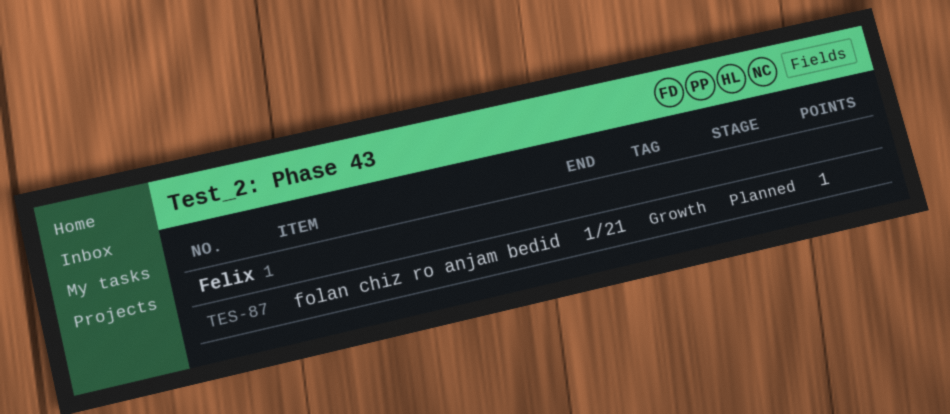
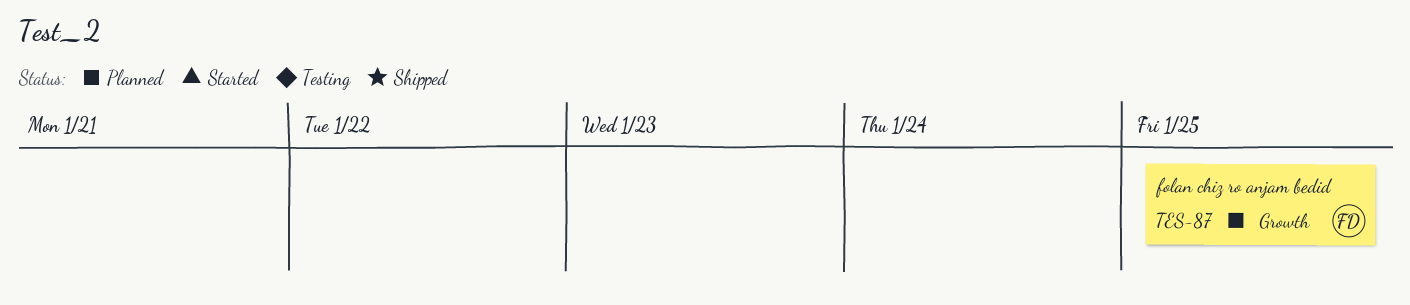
TES-87, due: Jan 21 -> Jan 25

